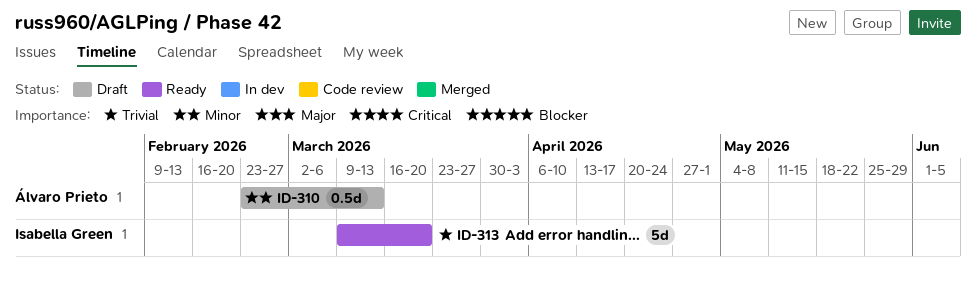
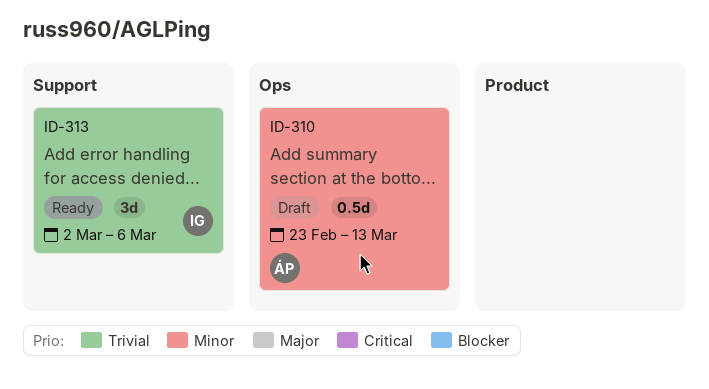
ID-313, estimate: 5d -> 3d
ID-313, start: Mar 9 -> Mar 2
ID-313, due: Mar 20 -> Mar 6

